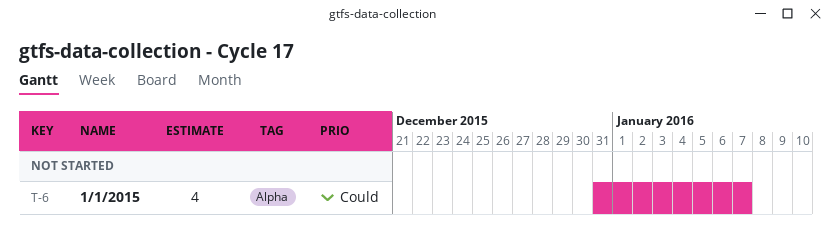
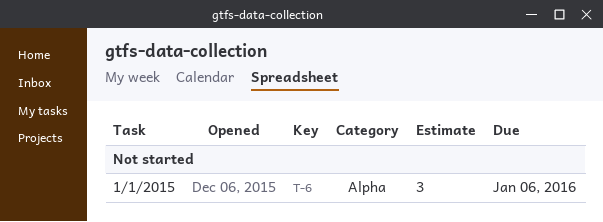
T-6, estimate: 4 -> 3
T-6, due: Jan 7 -> Jan 6

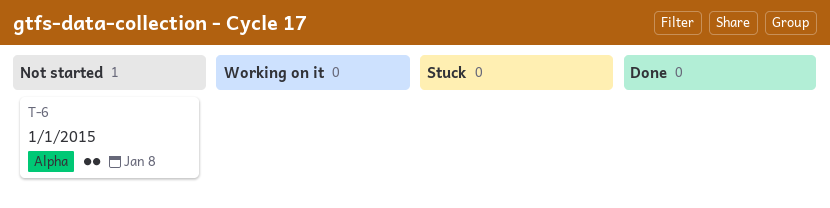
T-6, estimate: 3 -> 2
T-6, due: Jan 6 -> Jan 8

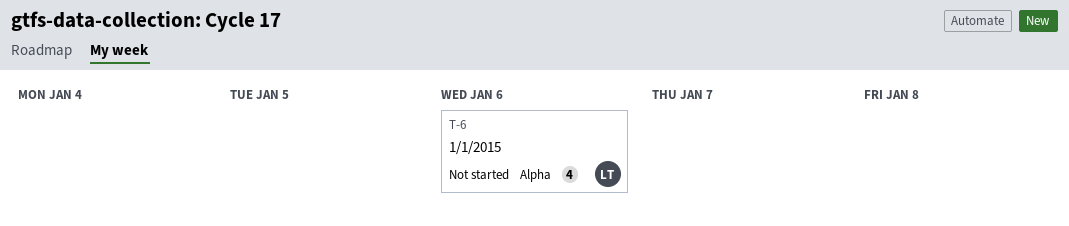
T-6, estimate: 2 -> 4
T-6, due: Jan 8 -> Jan 6

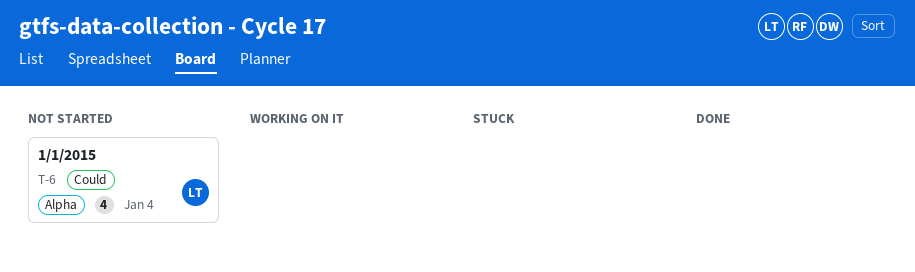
T-6, due: Jan 6 -> Jan 4

